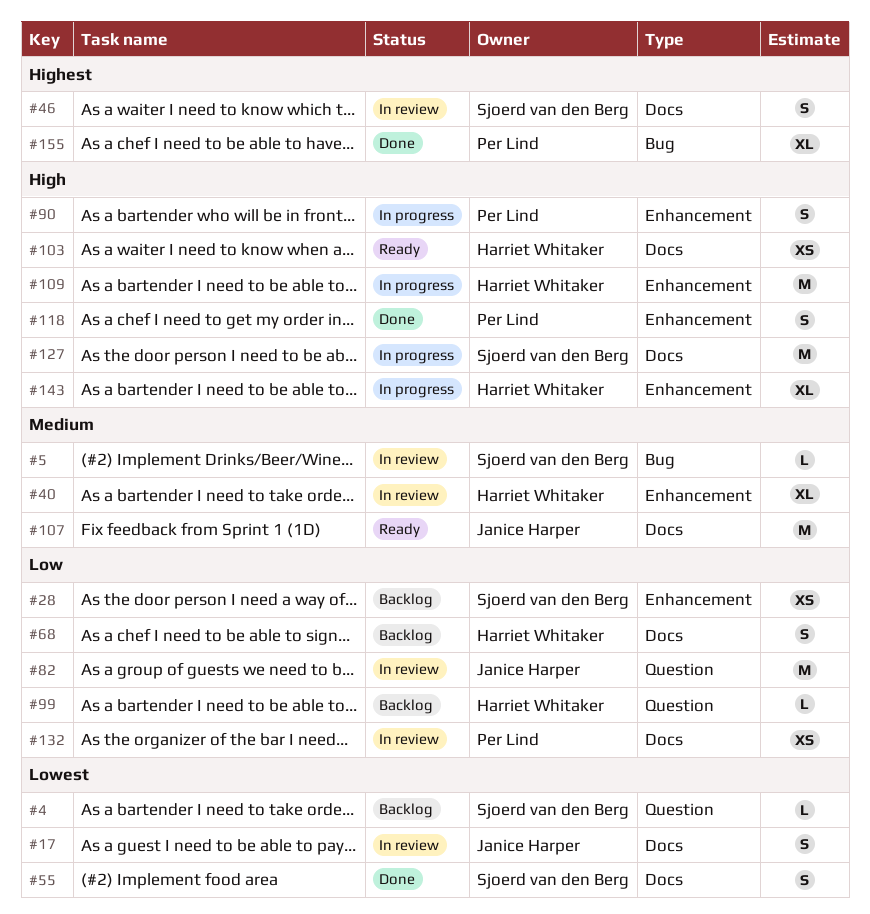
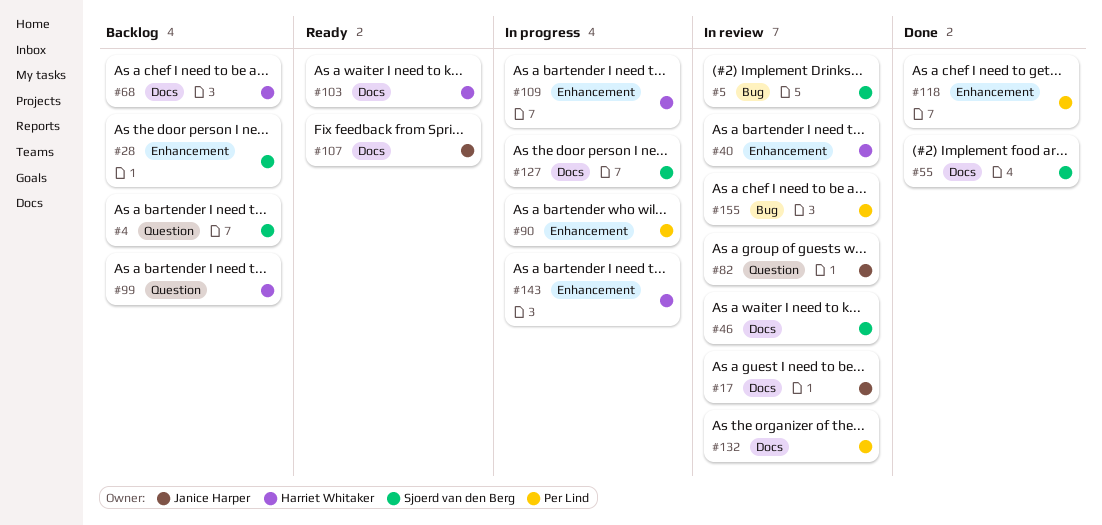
#155, status: Done -> In review

